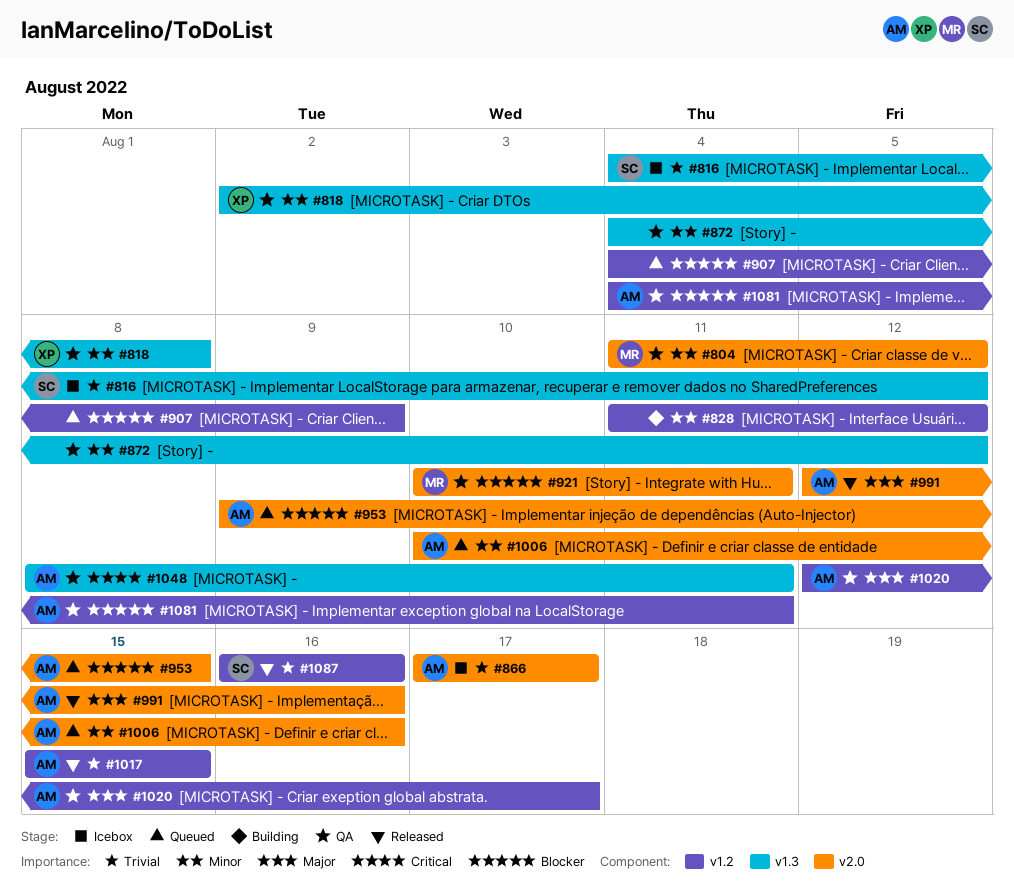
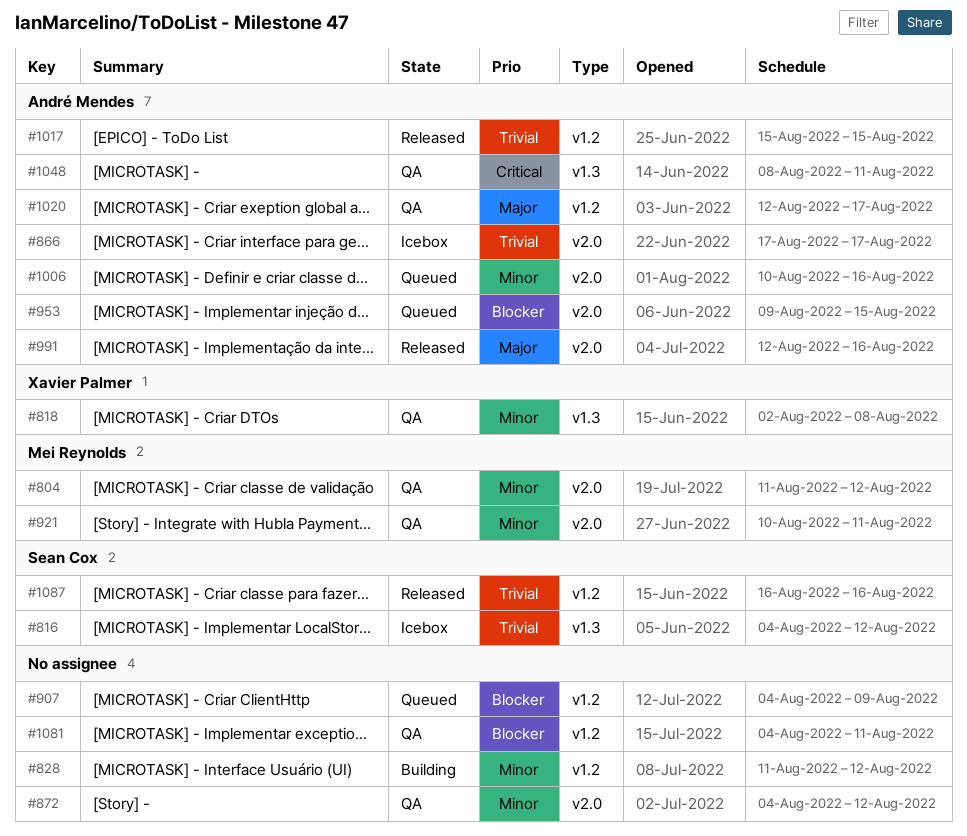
#872, label: v1.3 -> v2.0
#921, priority: Blocker -> Minor
#1081, owner: André Mendes -> none

